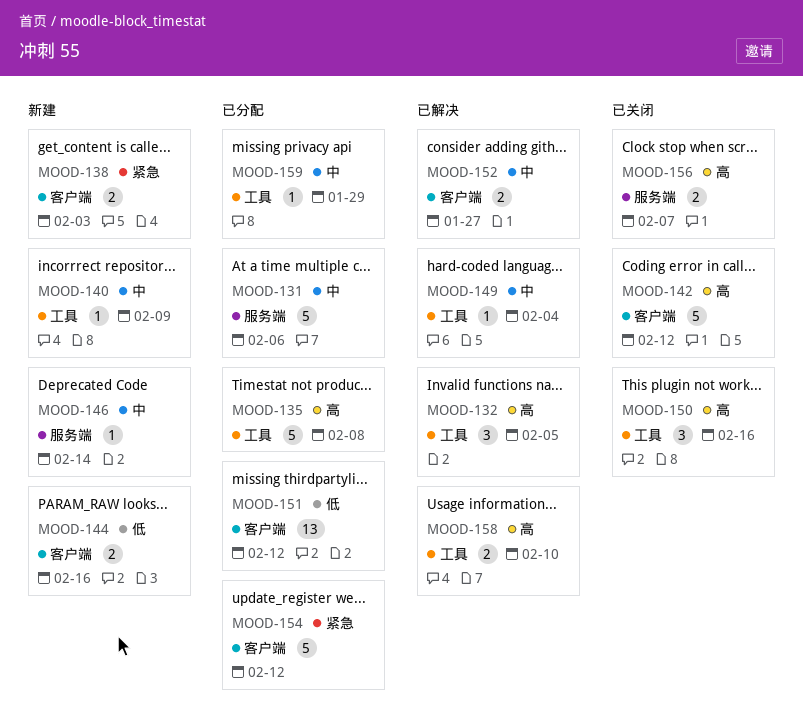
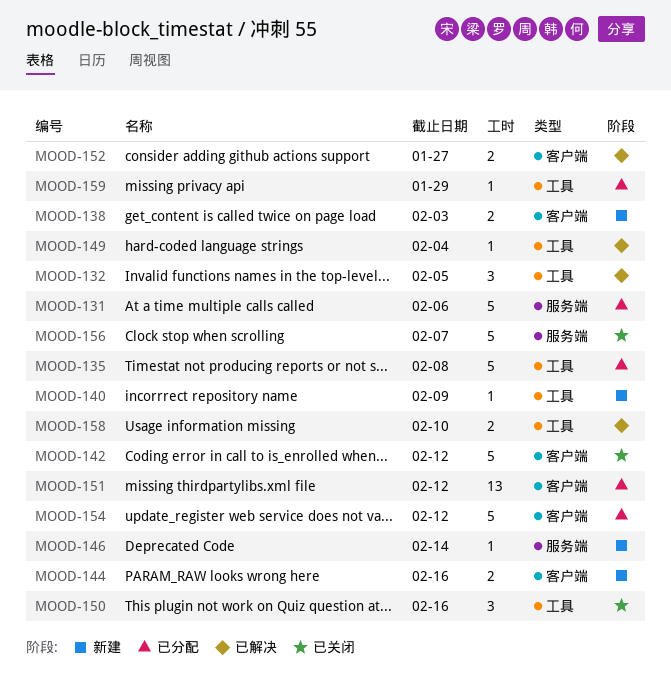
MOOD-156, estimate: 2 -> 5

